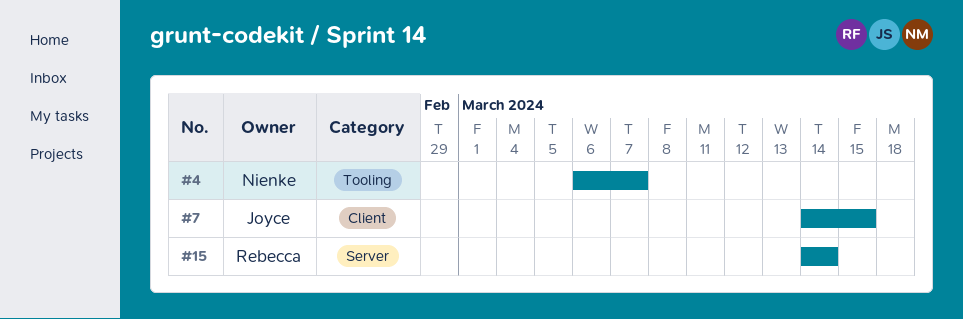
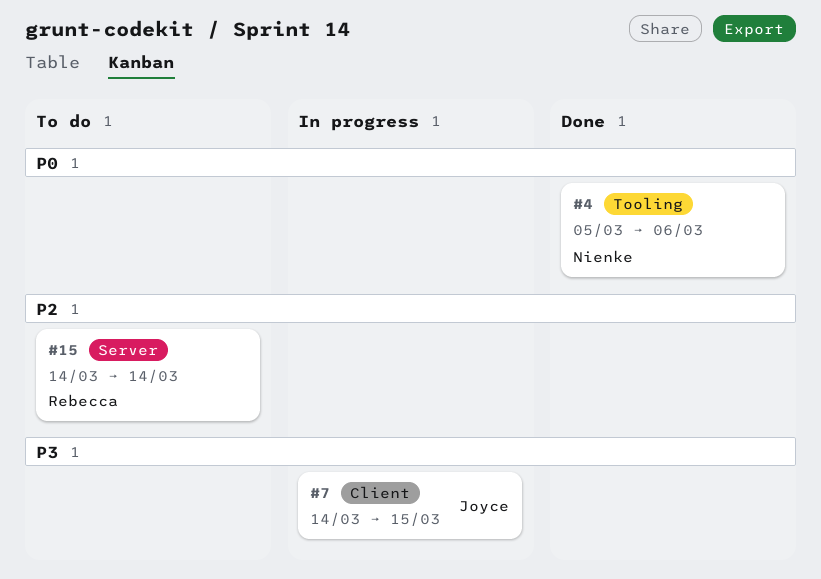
#4, start: Mar 6 -> Mar 5
#4, due: Mar 7 -> Mar 6

